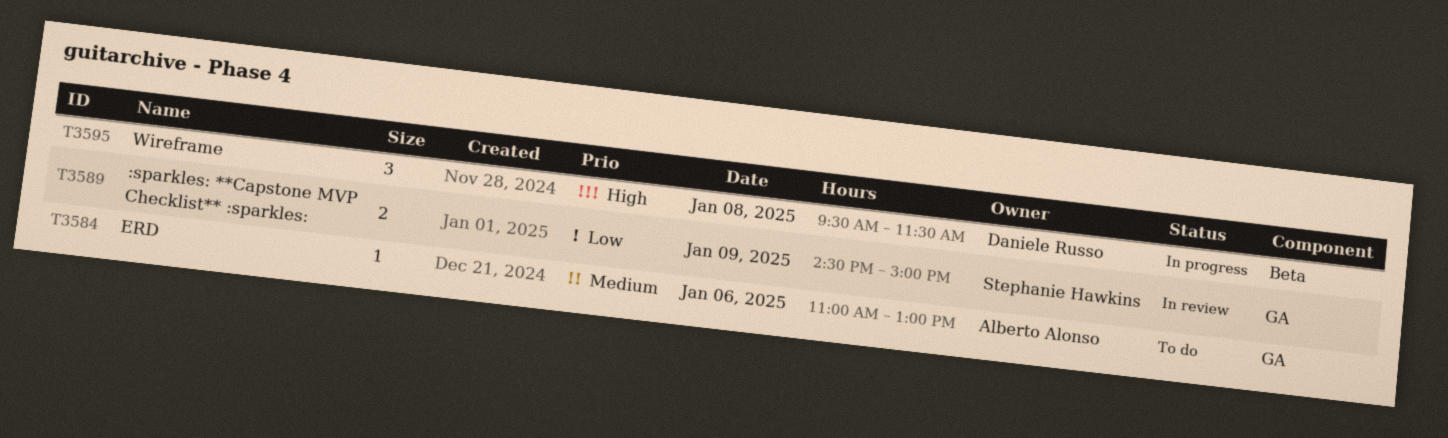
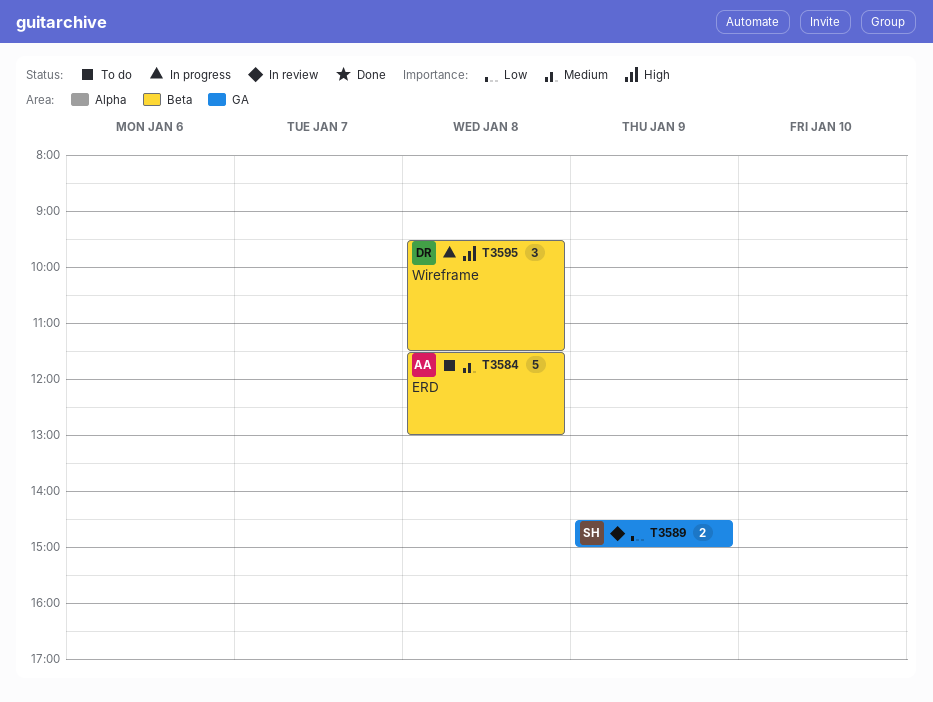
T3584, label: GA -> Beta
T3584, estimate: 1 -> 5
T3584, day: Jan 6 -> Jan 8
T3584, begins: 11:00 -> 11:30

